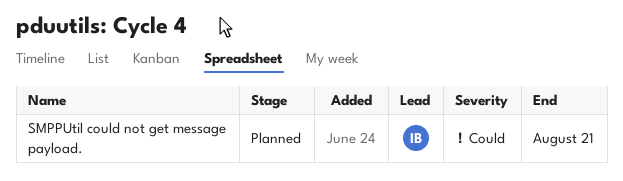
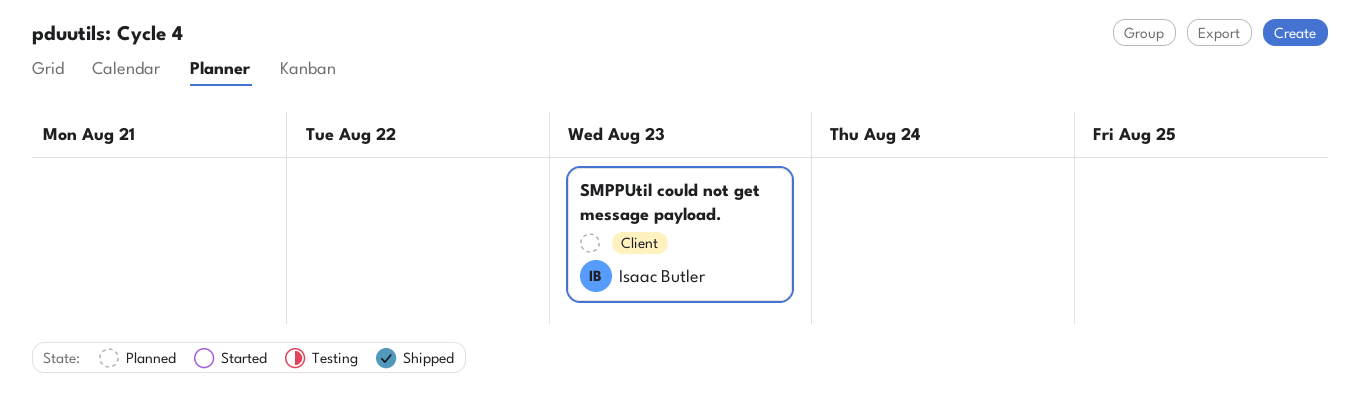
SMPPUtil could not get message payload., due: Aug 21 -> Aug 23

